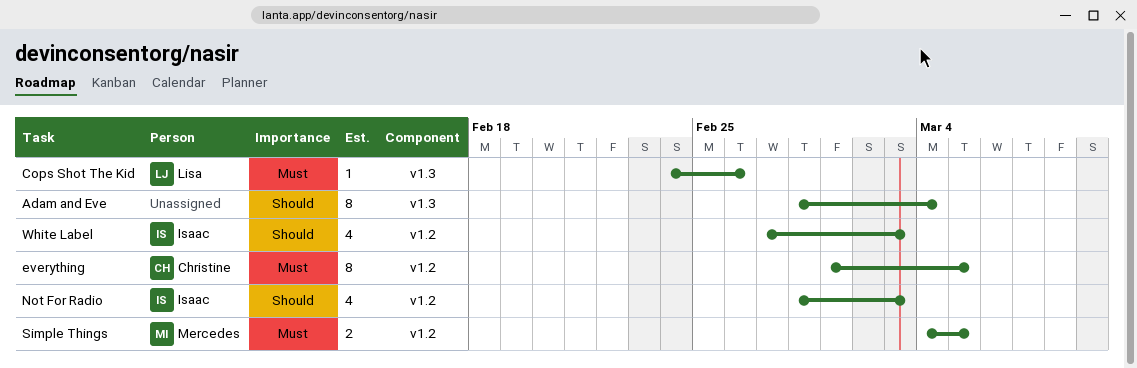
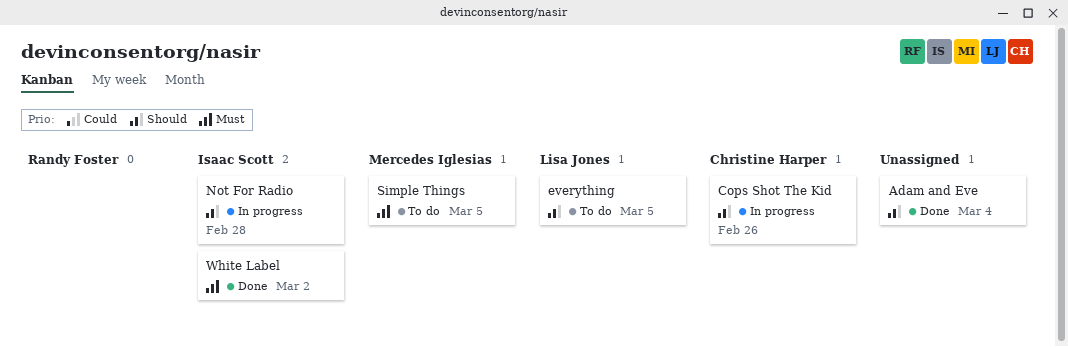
Cops Shot The Kid, owner: Lisa Jones -> Christine Harper
Cops Shot The Kid, priority: Must -> Should
everything, owner: Christine Harper -> Lisa Jones
everything, priority: Must -> Should
Not For Radio, due: Mar 3 -> Feb 28
White Label, priority: Should -> Must
White Label, due: Mar 3 -> Mar 2

